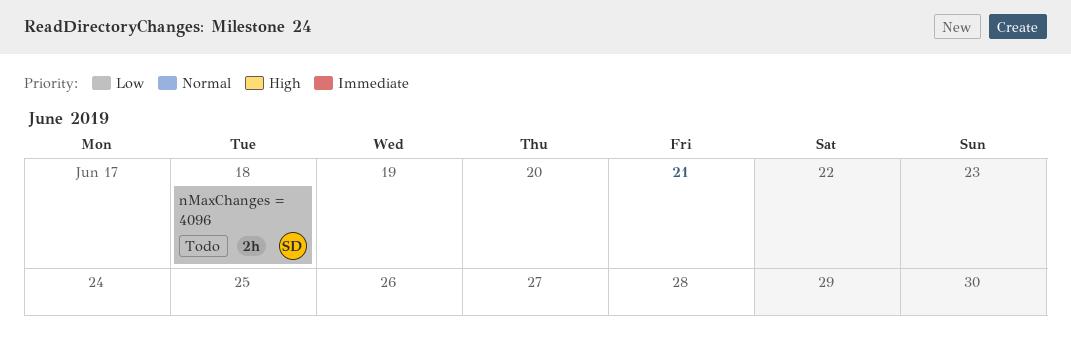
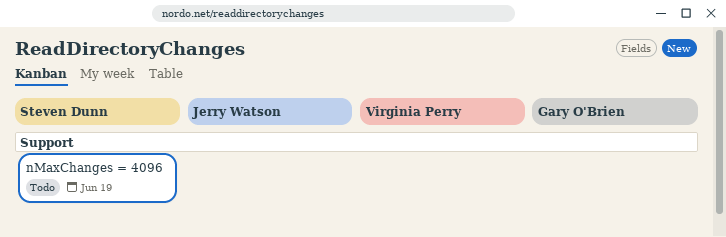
nMaxChanges = 4096, due: Jun 18 -> Jun 19

